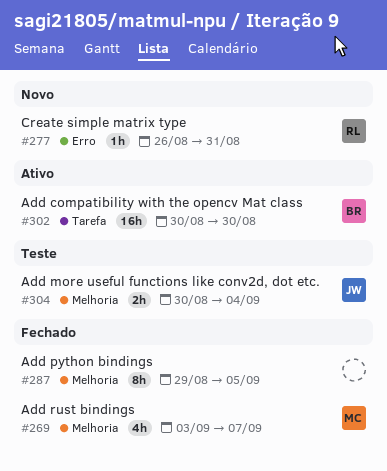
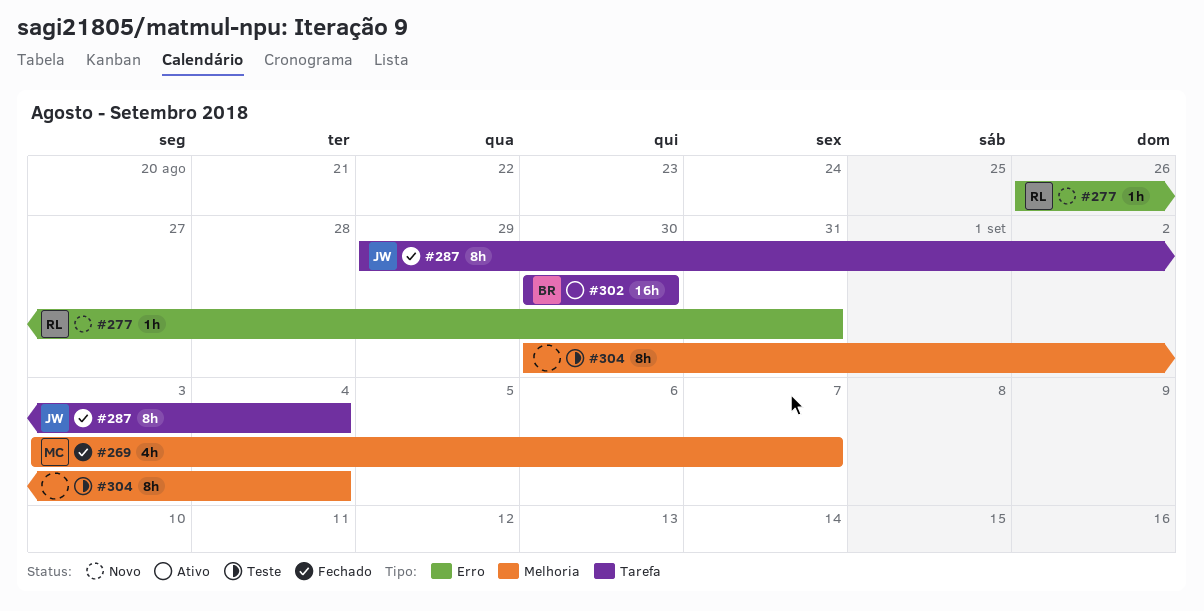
#287, owner: none -> JW
#287, label: Melhoria -> Tarefa
#287, due: Sep 5 -> Sep 4
#304, owner: JW -> none
#304, estimate: 2h -> 8h

